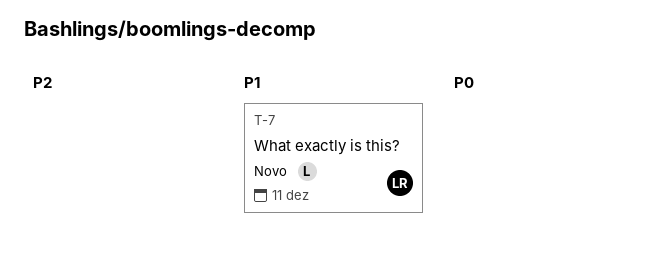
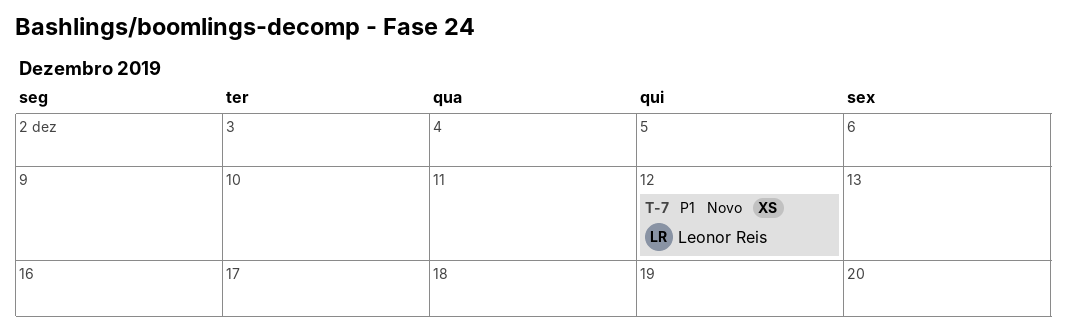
T-7, estimate: L -> XS
T-7, due: Dec 11 -> Dec 12

